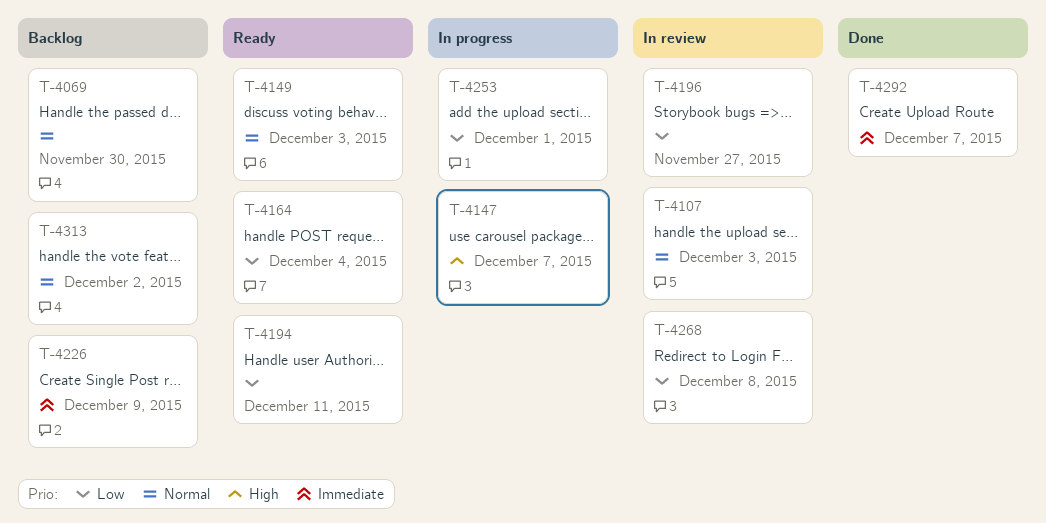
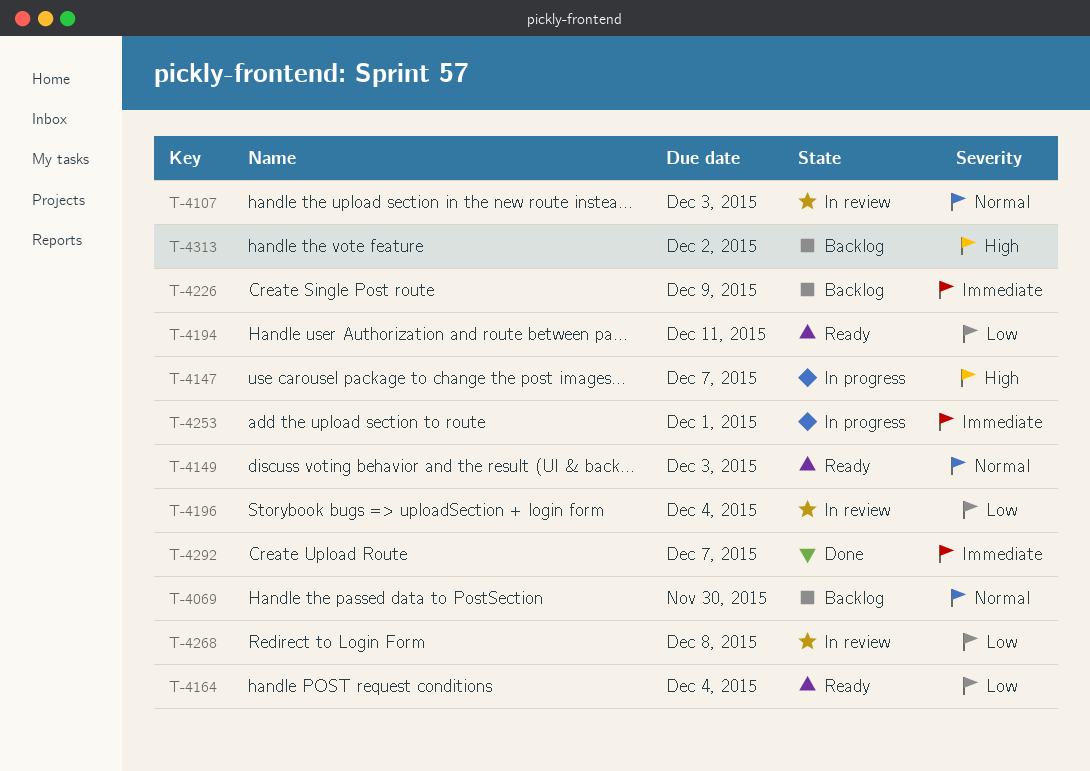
T-4196, due: Nov 27 -> Dec 4
T-4253, priority: Low -> Immediate
T-4313, priority: Normal -> High

